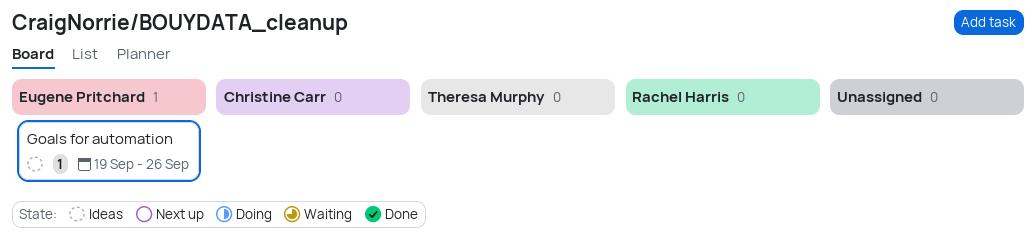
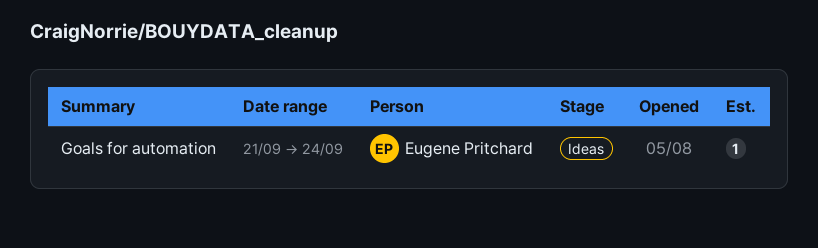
Goals for automation, start: Sep 19 -> Sep 21
Goals for automation, due: Sep 26 -> Sep 24

